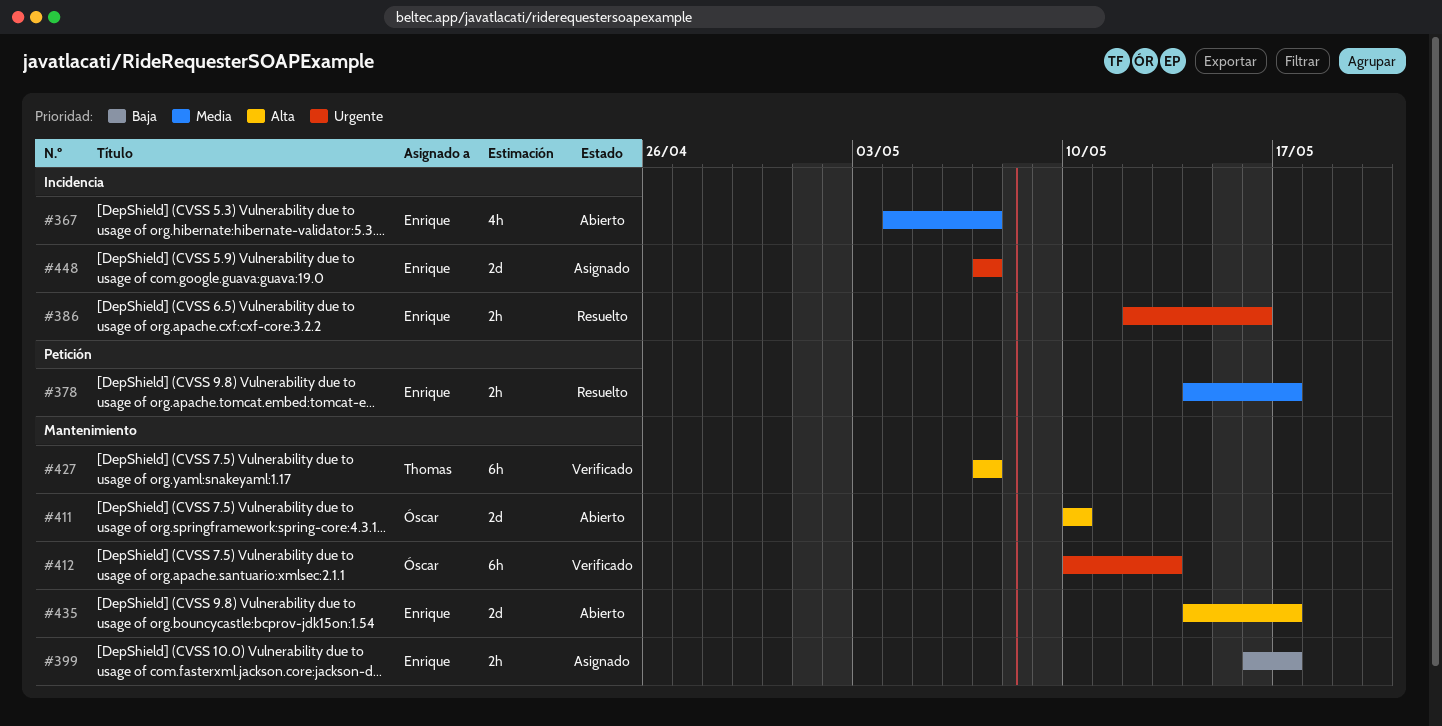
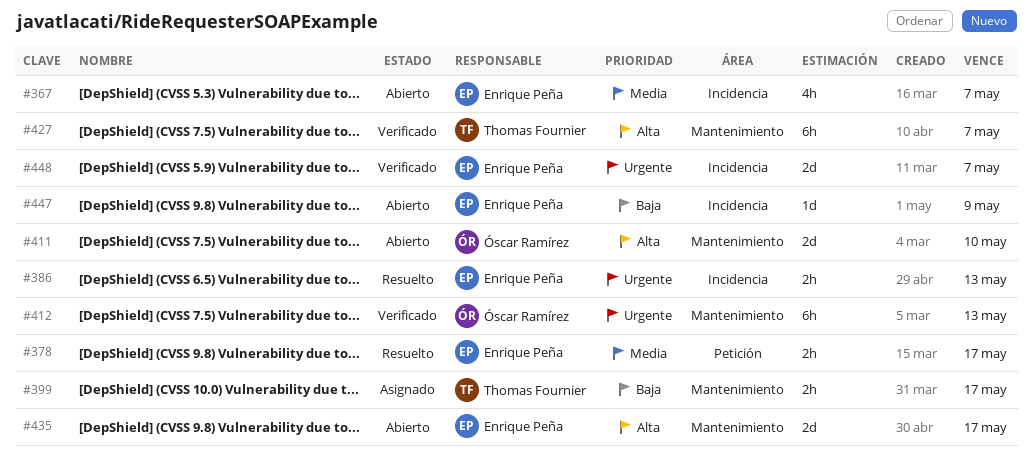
#386, due: May 16 -> May 13
#399, owner: Enrique Peña -> Thomas Fournier
#447: none -> present
#448, status: Asignado -> Verificado

